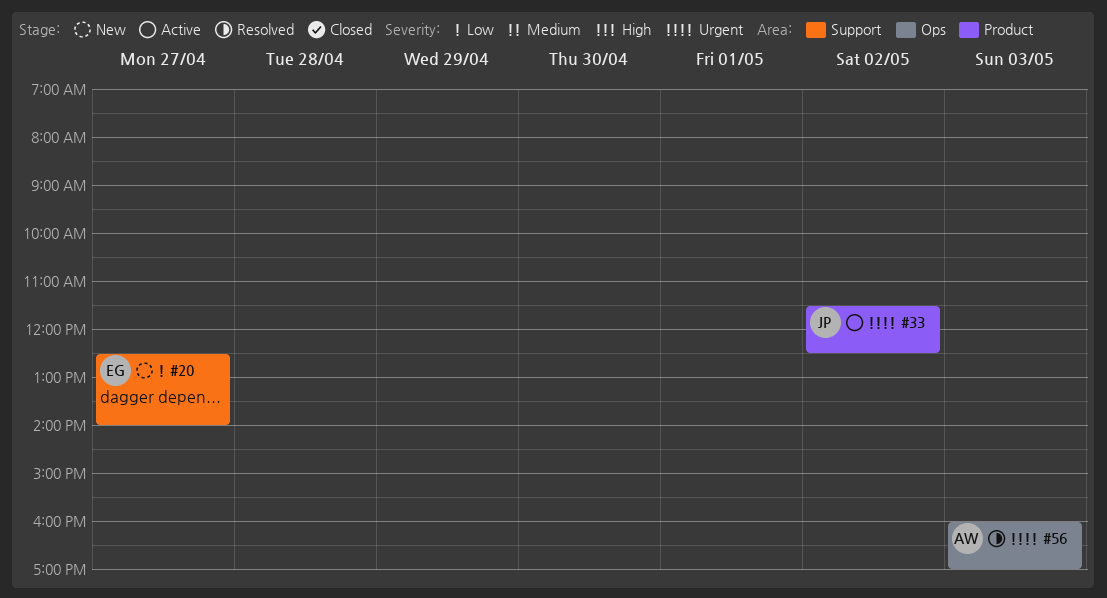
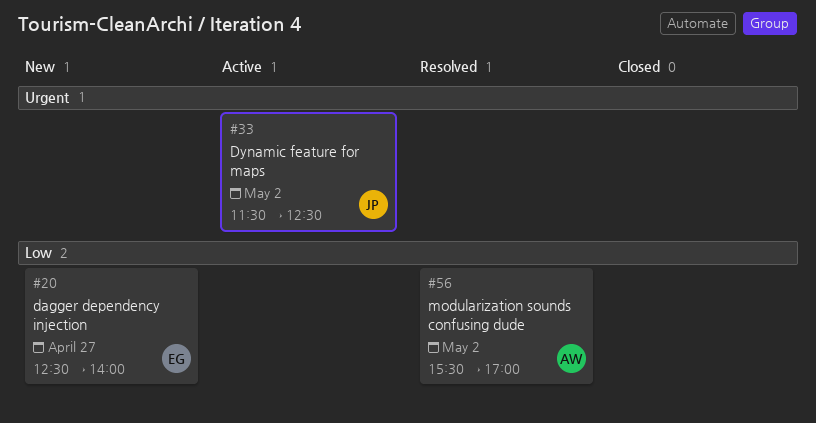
#56, priority: Urgent -> Low
#56, day: May 3 -> May 2
#56, begins: 16:00 -> 15:30

